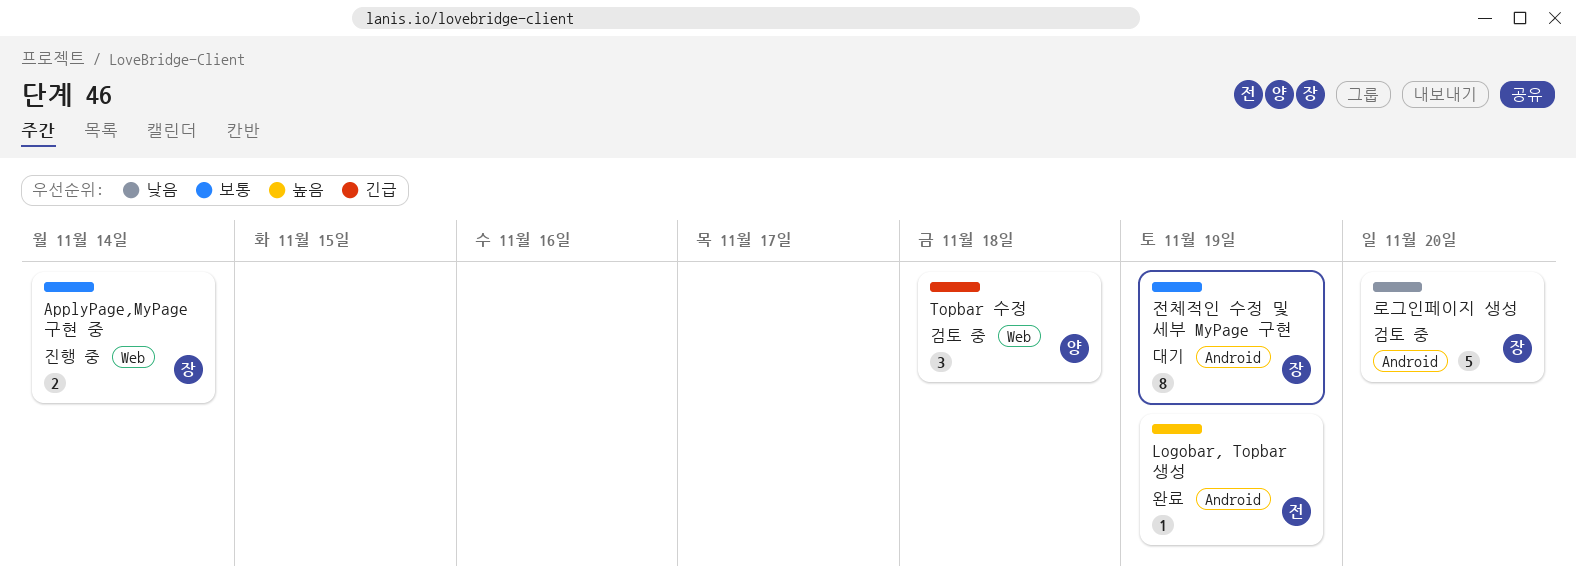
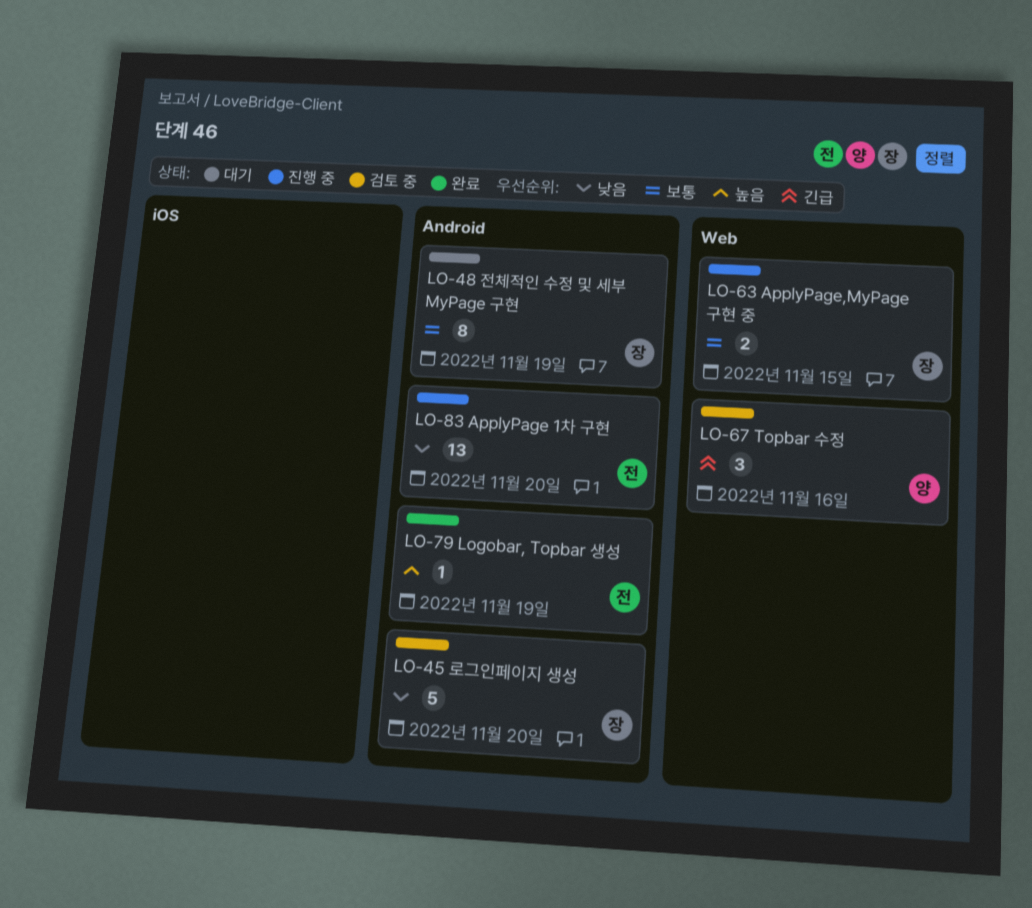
ApplyPage 1차 구현: none -> present
ApplyPage,MyPage 구현 중, due: Nov 14 -> Nov 15
Topbar 수정, due: Nov 18 -> Nov 16

